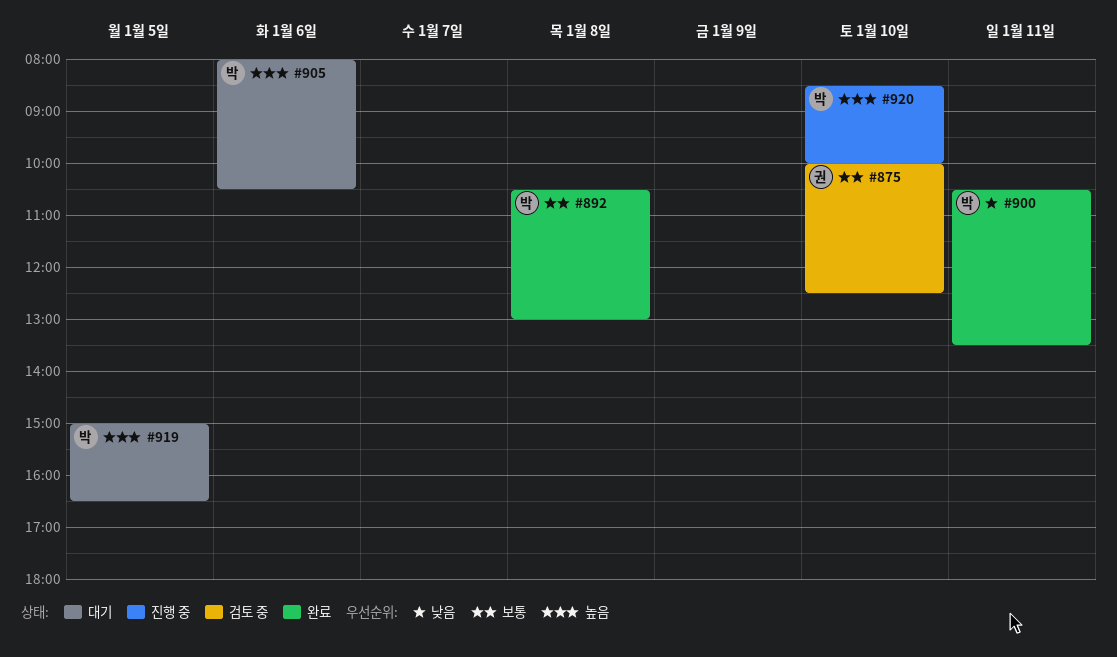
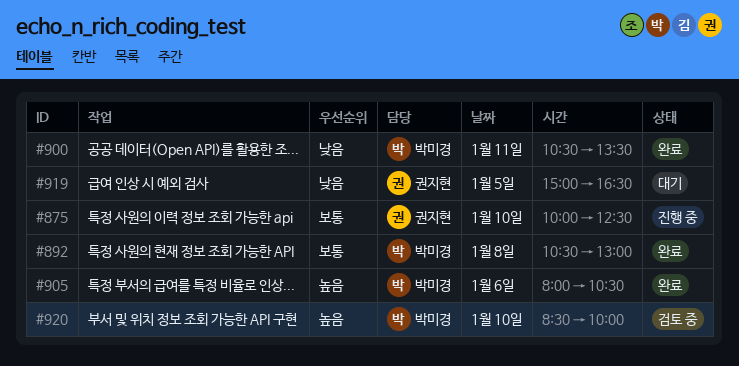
#875, status: 검토 중 -> 진행 중
#905, status: 대기 -> 완료
#919, owner: 박미경 -> 권지현
#919, priority: 높음 -> 낮음
#920, status: 진행 중 -> 검토 중

